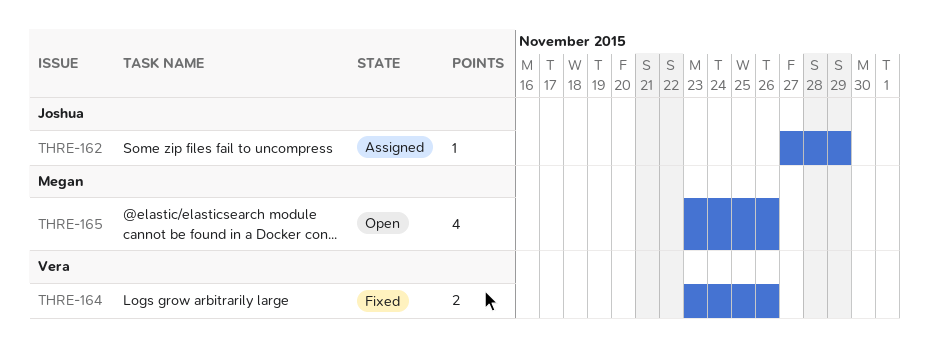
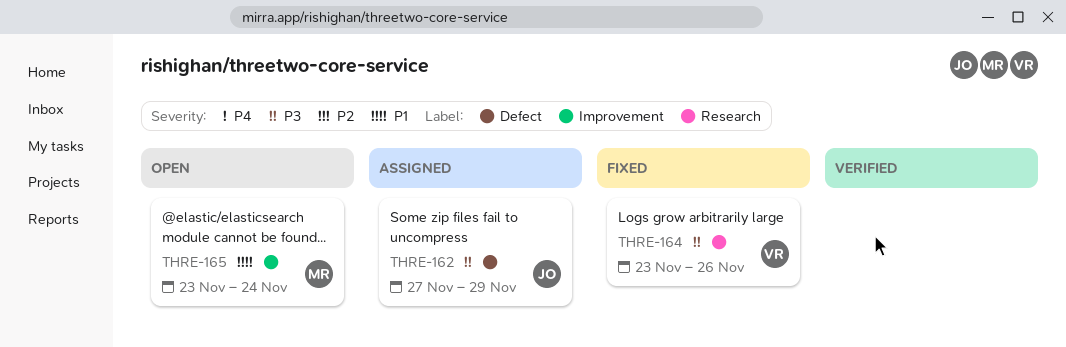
THRE-165, due: Nov 26 -> Nov 24

